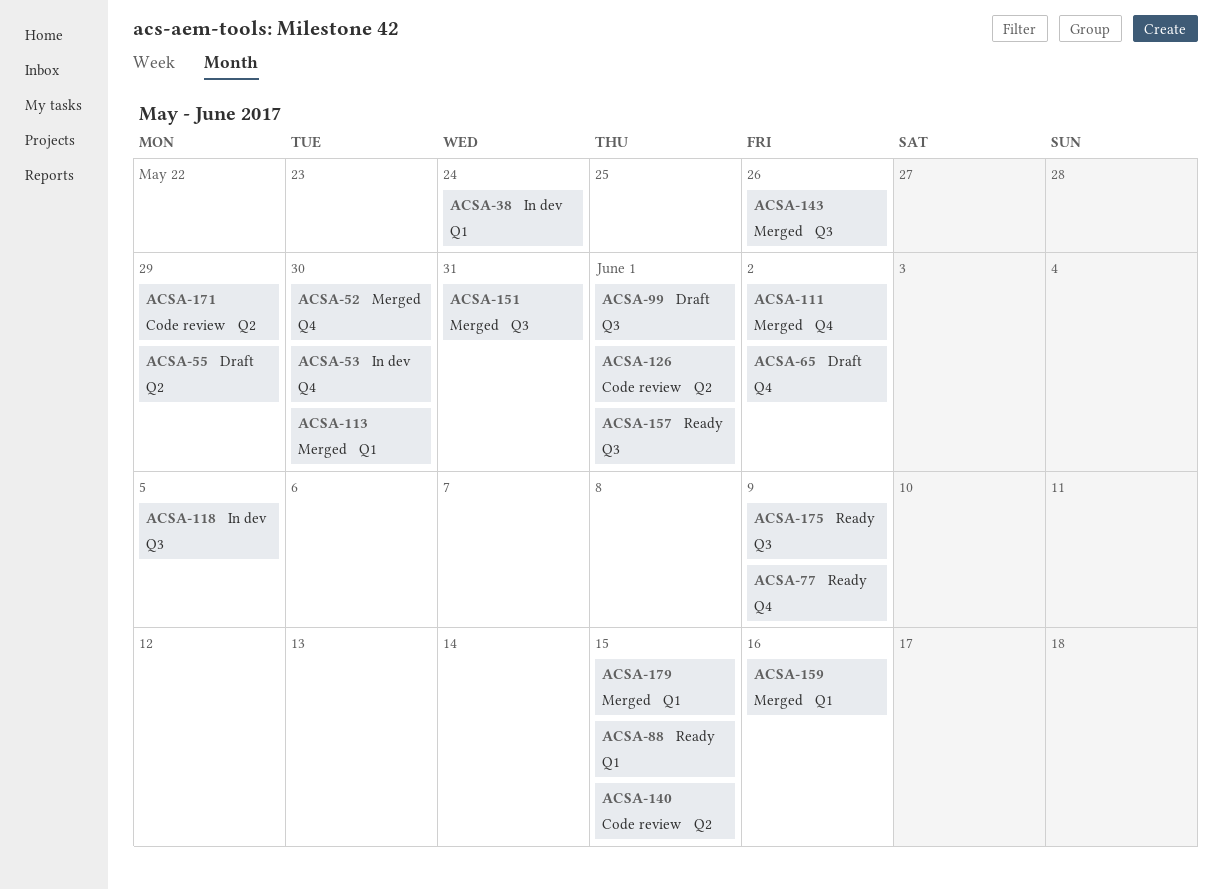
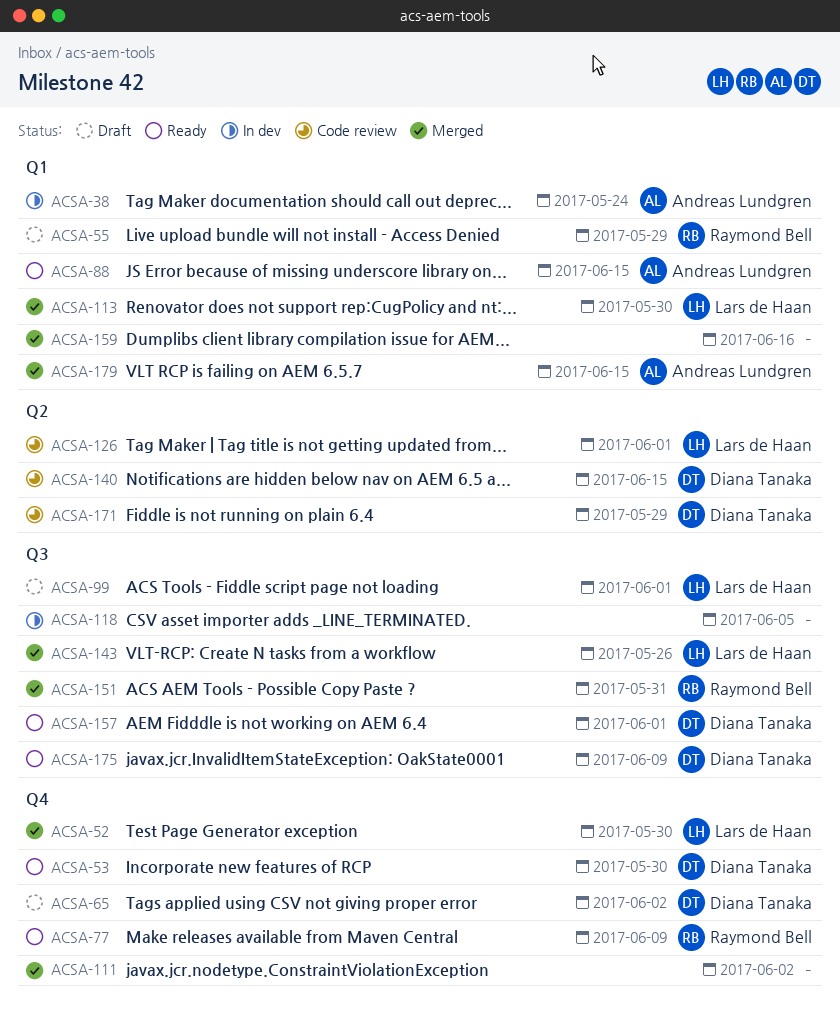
ACSA-53, status: In dev -> Ready
ACSA-55, label: Q2 -> Q1

